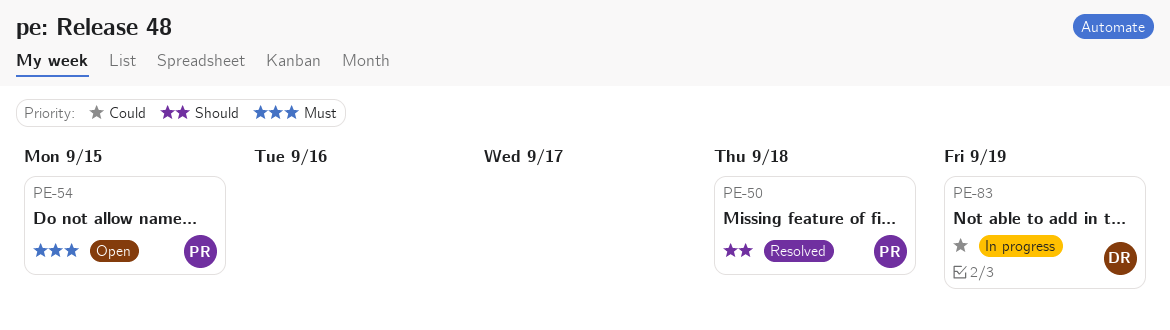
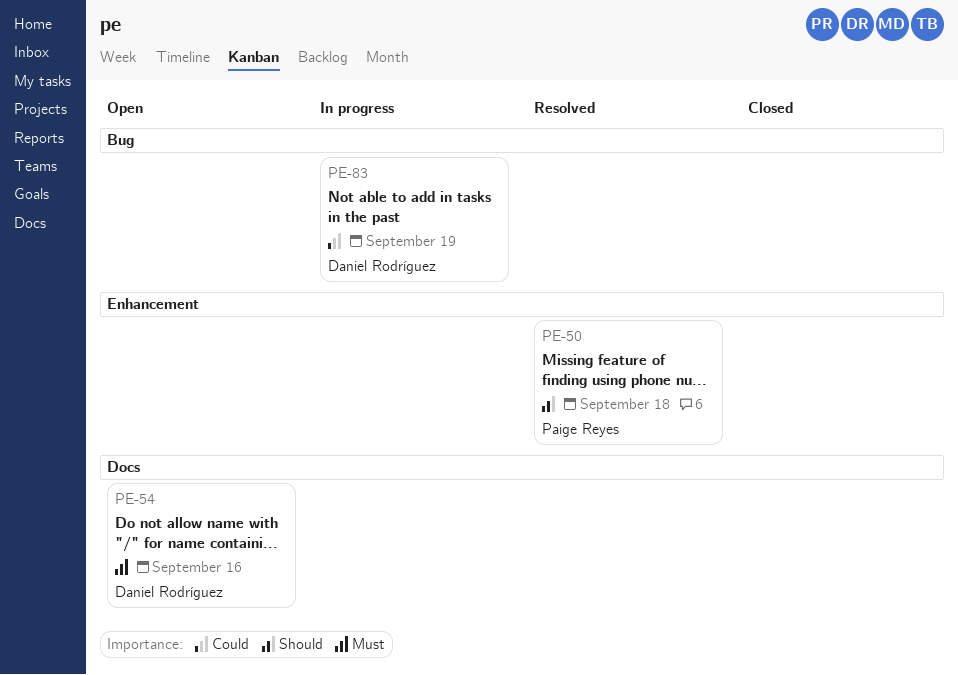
PE-54, owner: Paige Reyes -> Daniel Rodríguez
PE-54, due: Sep 15 -> Sep 16

